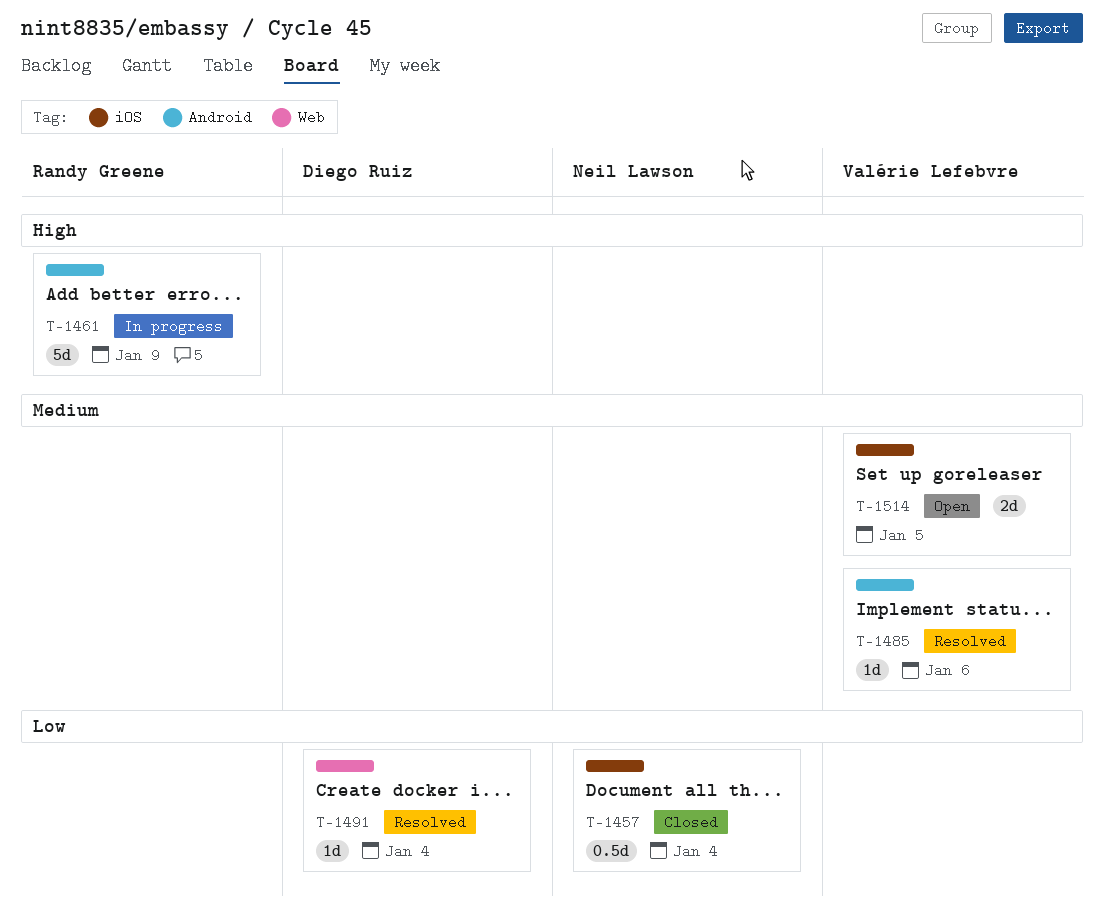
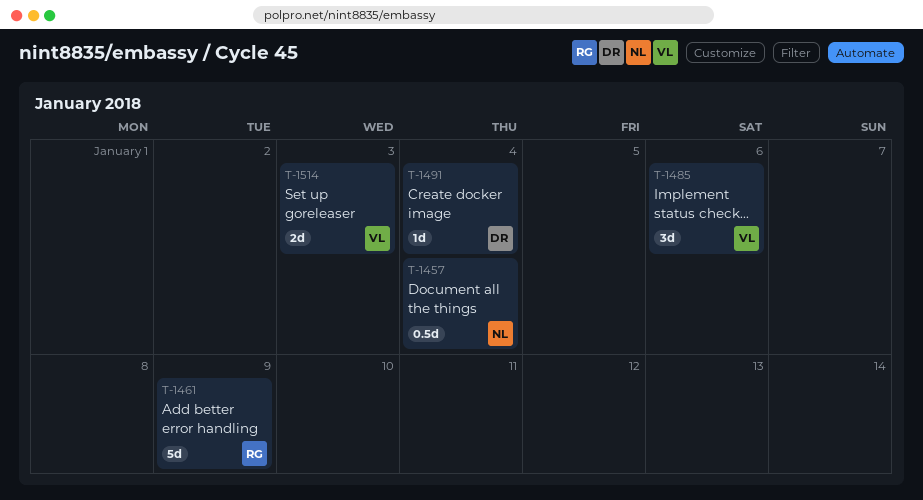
T-1485, estimate: 1d -> 3d
T-1514, due: Jan 5 -> Jan 3

